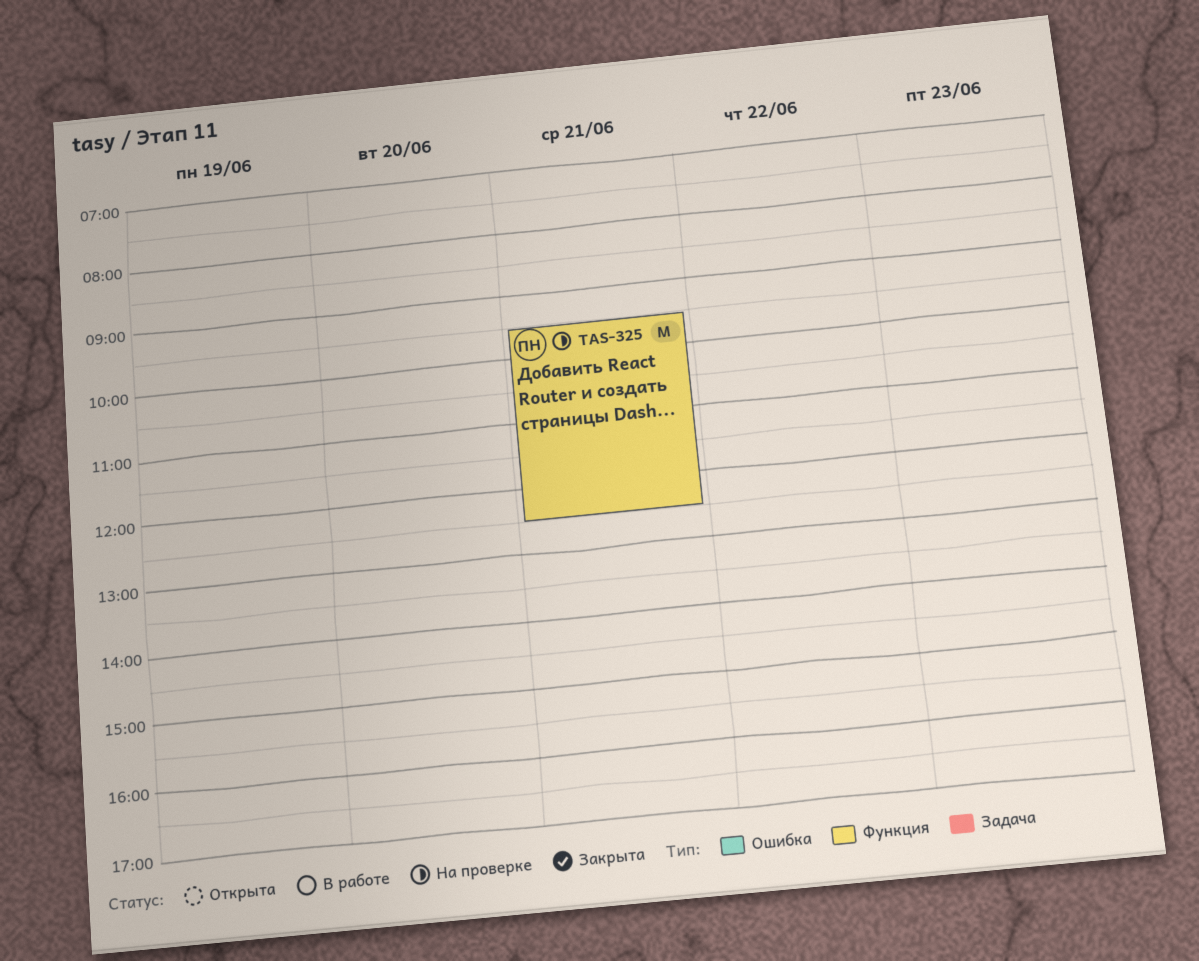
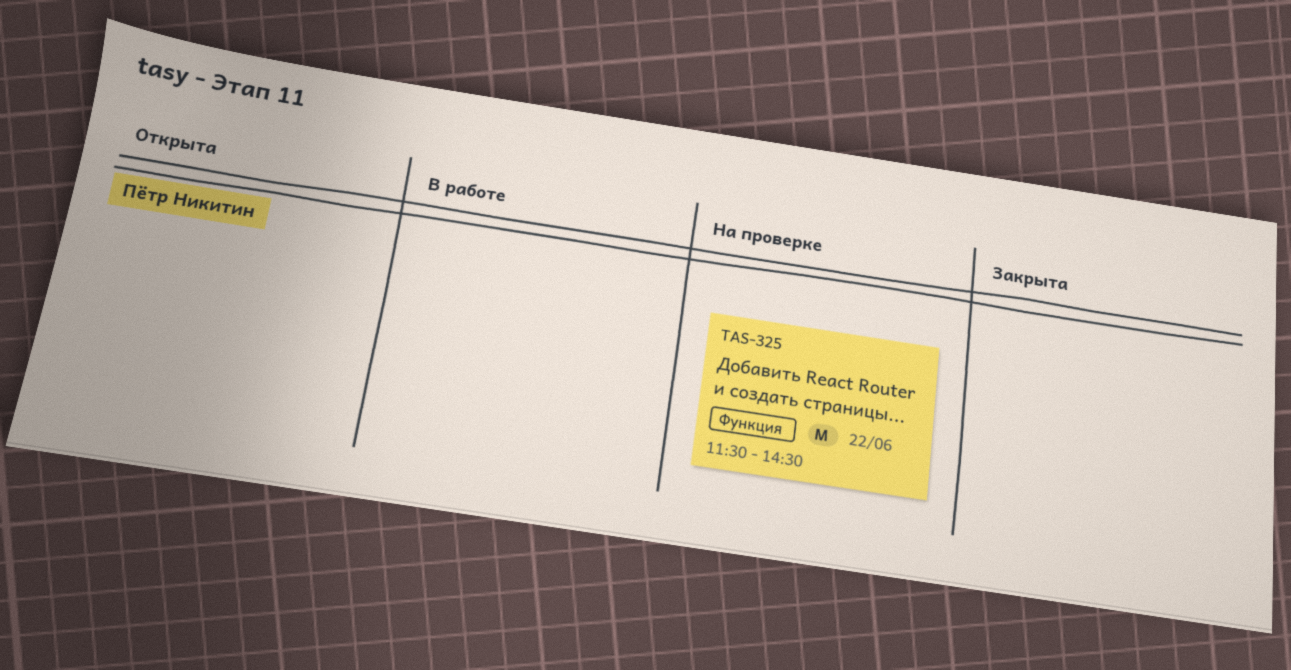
TAS-325, day: Jun 21 -> Jun 22
TAS-325, begins: 09:30 -> 11:30
TAS-325, ends: 12:30 -> 14:30

